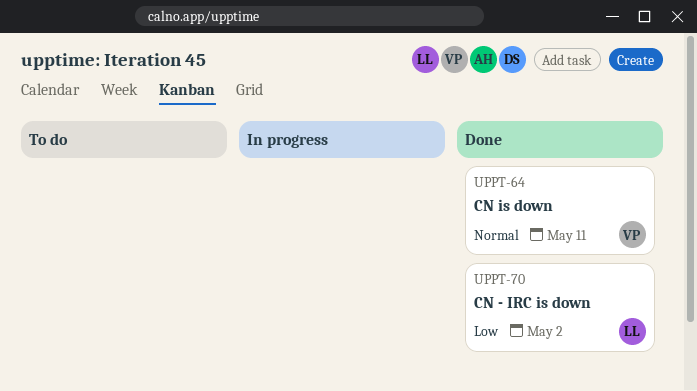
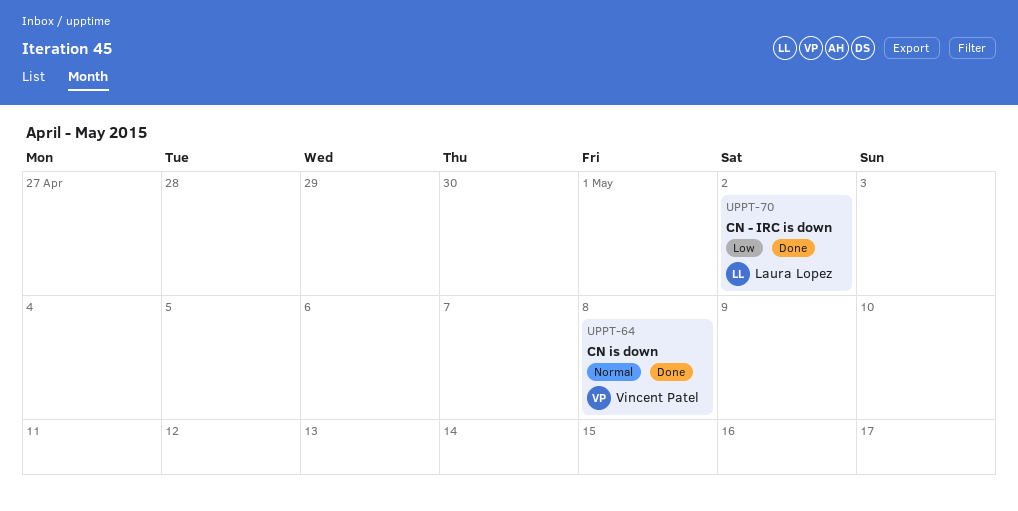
UPPT-64, due: May 11 -> May 8

